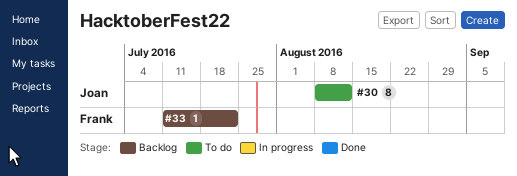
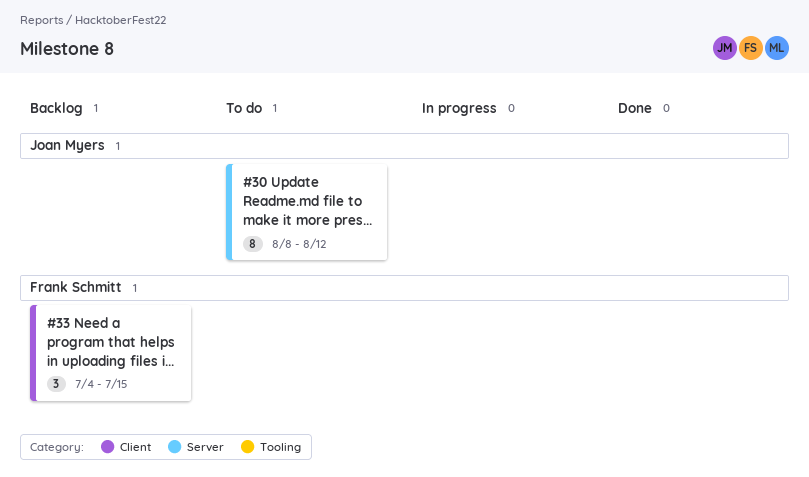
#33, estimate: 1 -> 3
#33, start: Jul 11 -> Jul 4
#33, due: Jul 22 -> Jul 15

